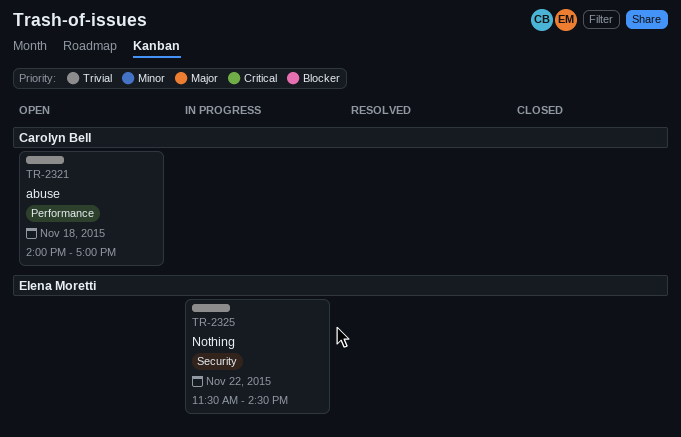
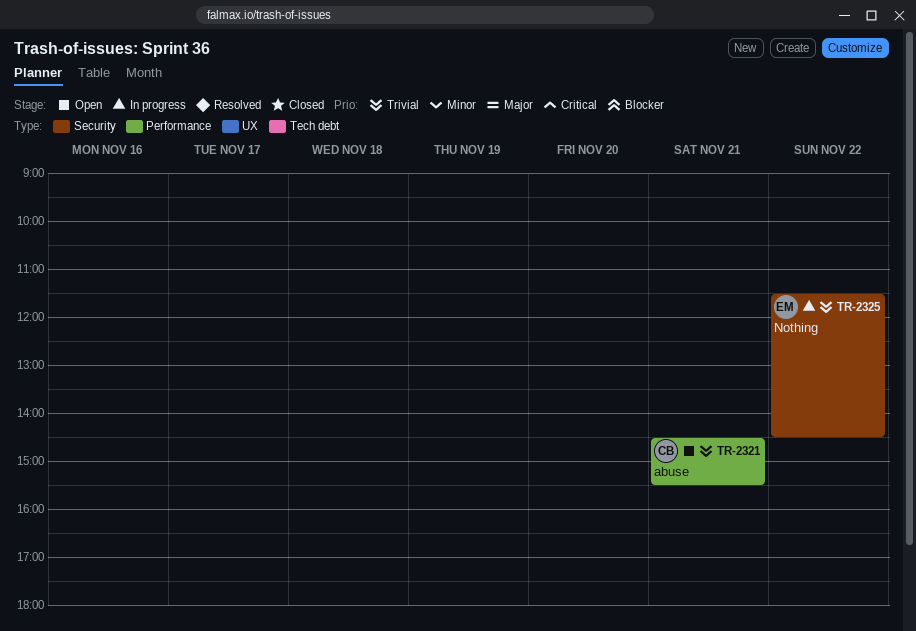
TR-2321, day: Nov 18 -> Nov 21
TR-2321, begins: 14:00 -> 14:30
TR-2321, ends: 17:00 -> 15:30

